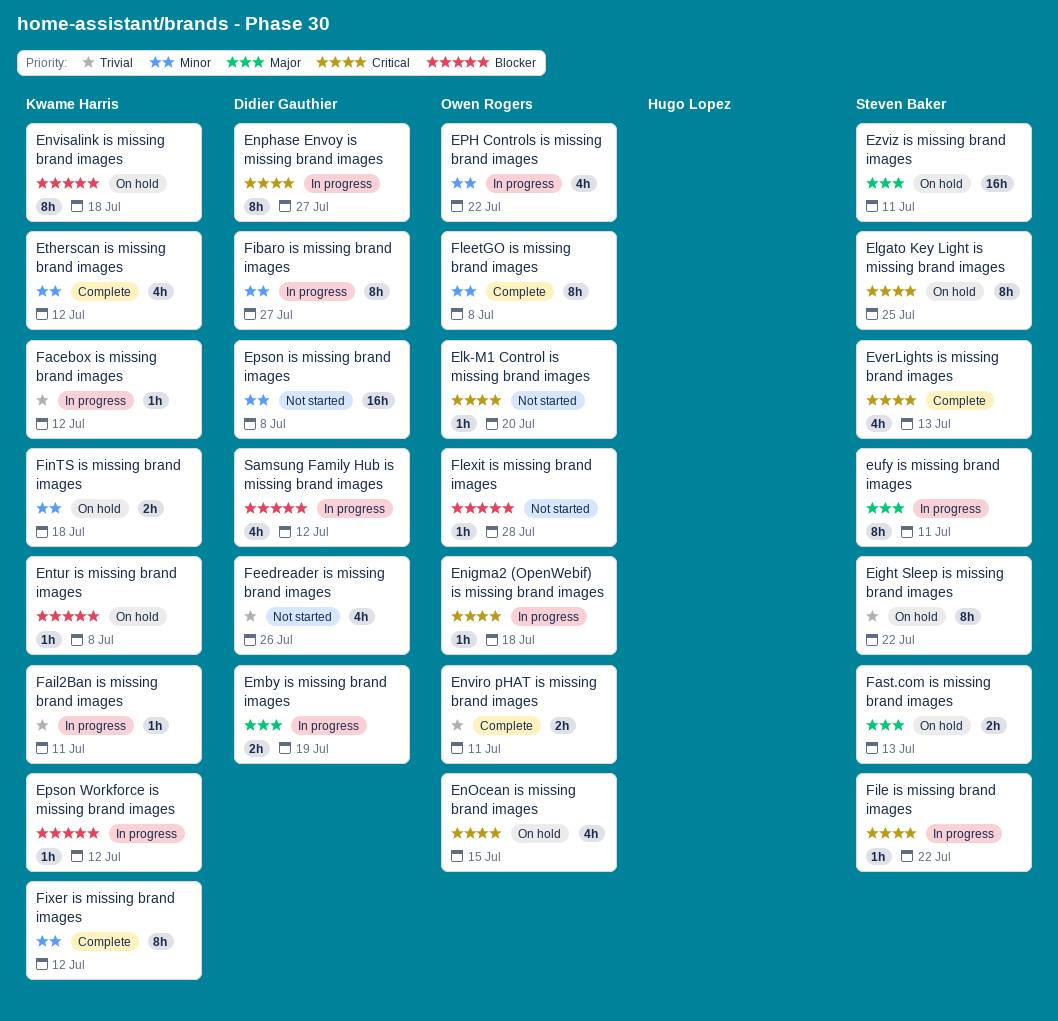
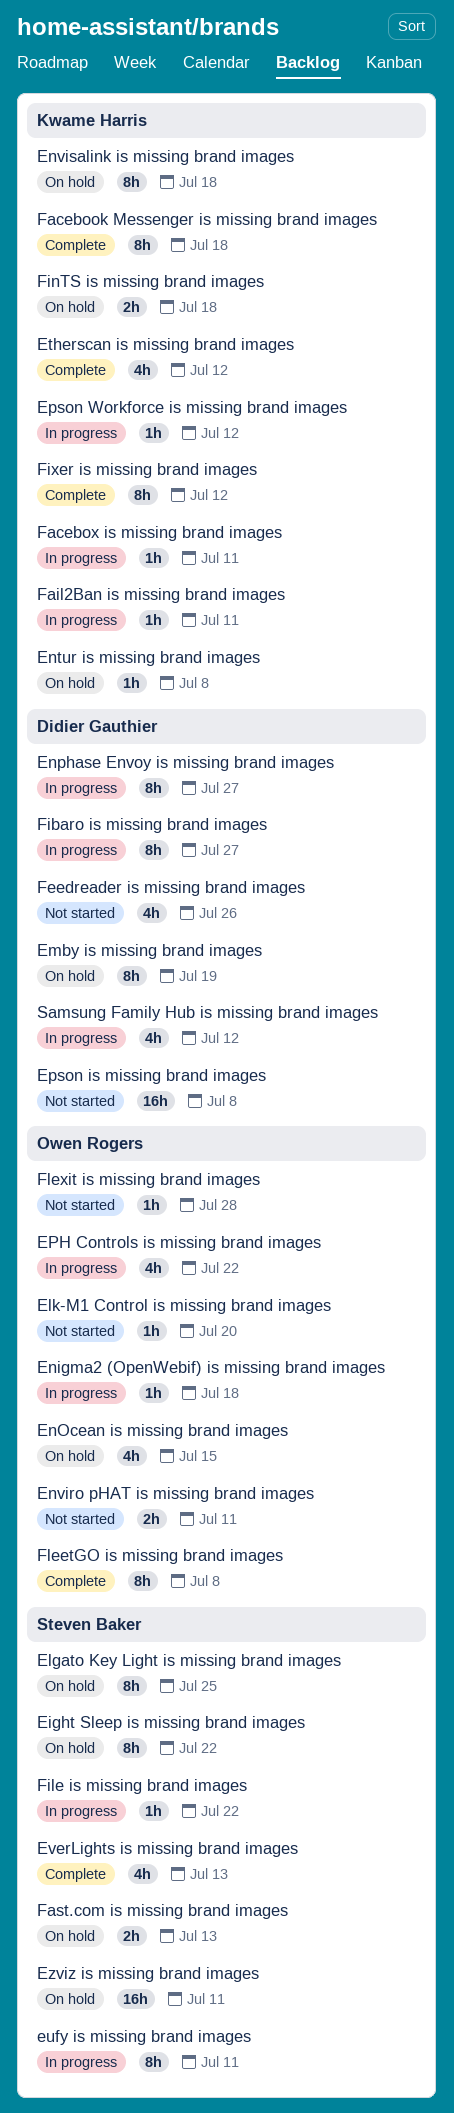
Emby is missing brand images, status: In progress -> On hold
Emby is missing brand images, estimate: 2h -> 8h
Enviro pHAT is missing brand images, status: Complete -> Not started
Facebook Messenger is missing brand images: none -> present
Facebox is missing brand images, due: Jul 12 -> Jul 11

